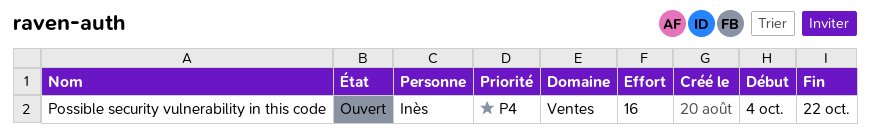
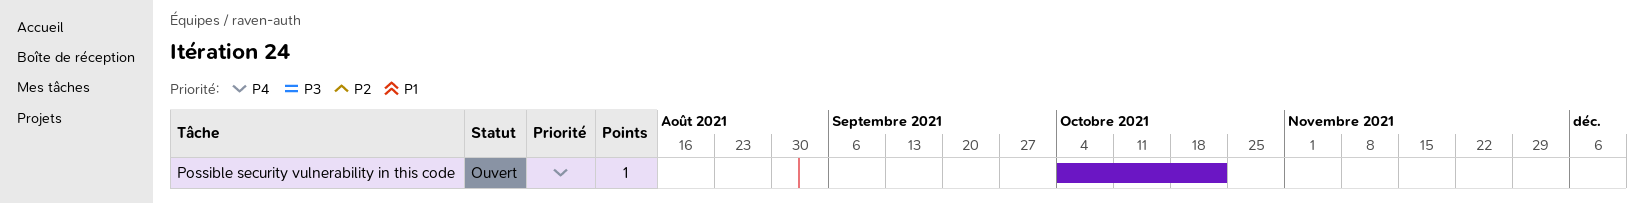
Possible security vulnerability in this code, estimate: 16 -> 1

